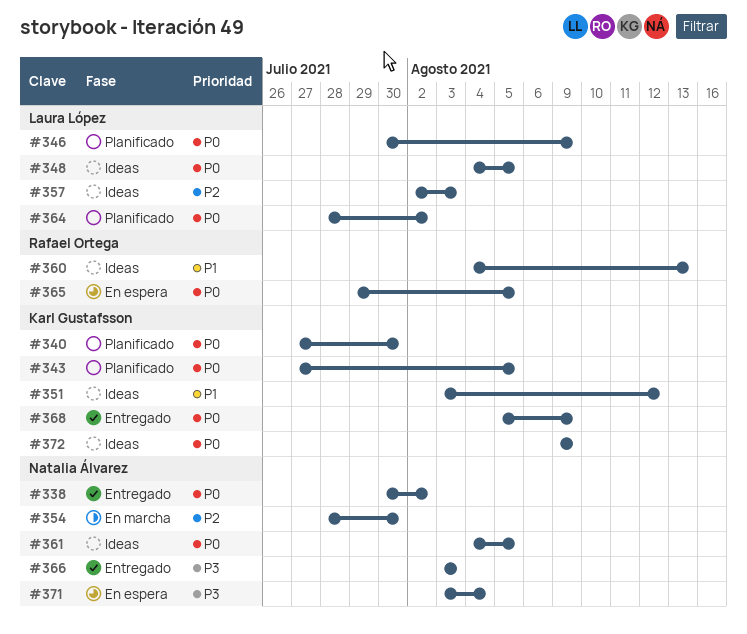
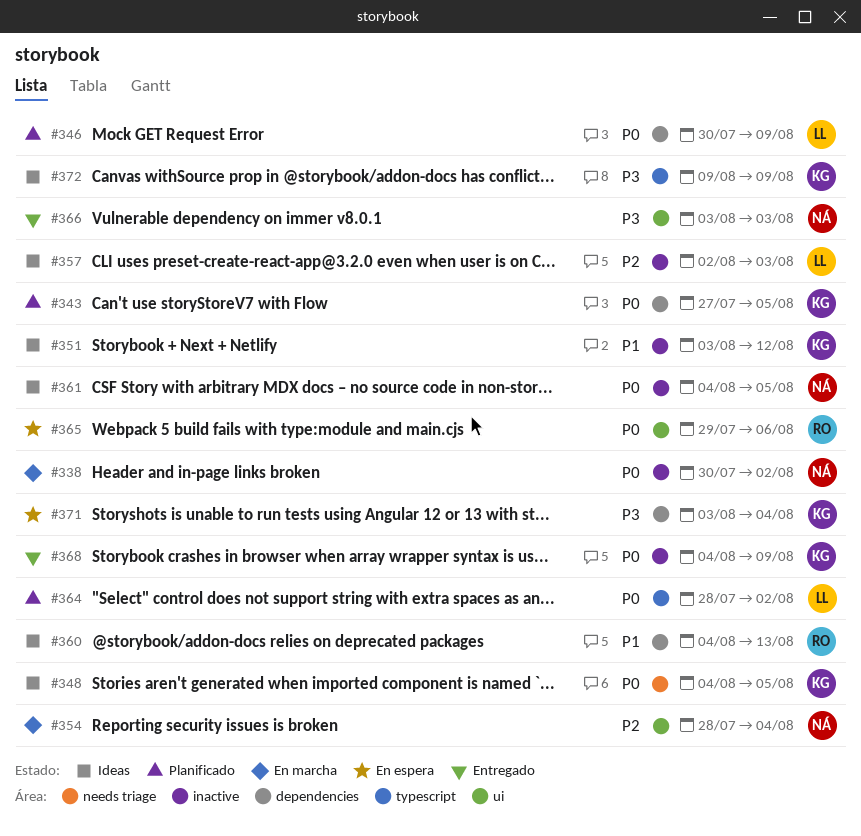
#338, status: Entregado -> En marcha
#340: present -> none
#348, owner: Laura López -> Karl Gustafsson
#354, due: Jul 30 -> Aug 4
#365, due: Aug 5 -> Aug 6
#368, start: Aug 5 -> Aug 4
#371, owner: Natalia Álvarez -> Karl Gustafsson
#372, priority: P0 -> P3

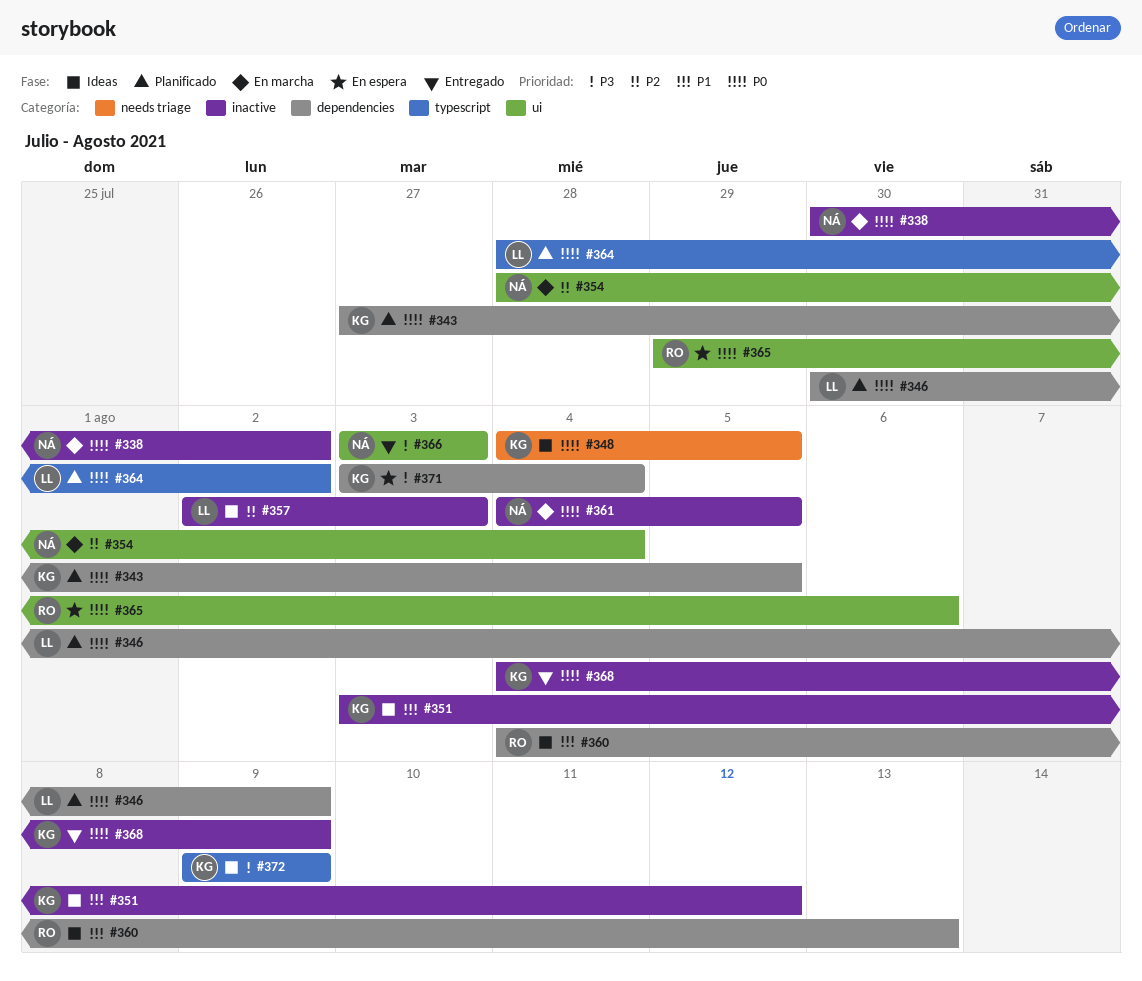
#361, status: Ideas -> En marcha

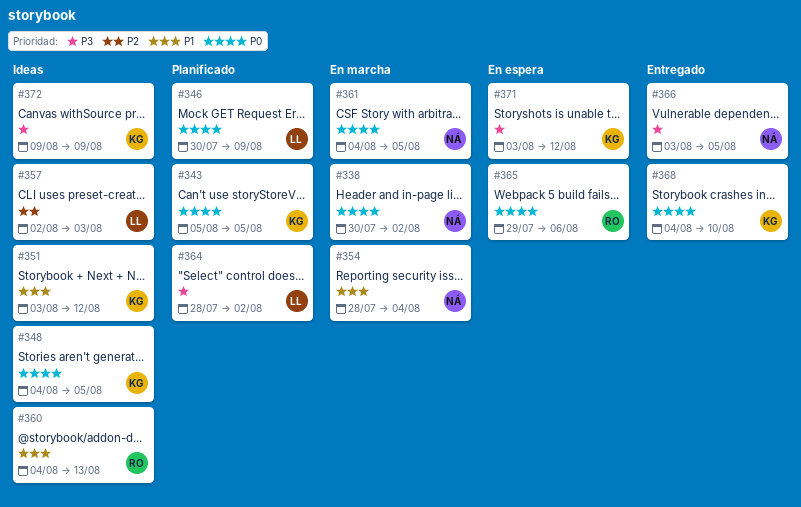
#343, start: Jul 27 -> Aug 5
#354, priority: P2 -> P1
#364, priority: P0 -> P3
#366, due: Aug 3 -> Aug 5
#368, due: Aug 9 -> Aug 10
#371, due: Aug 4 -> Aug 12

